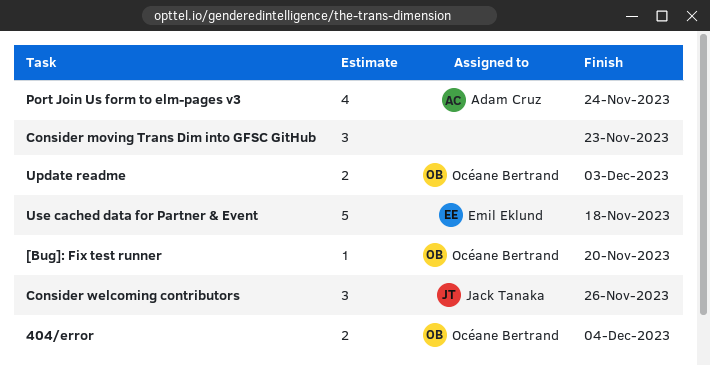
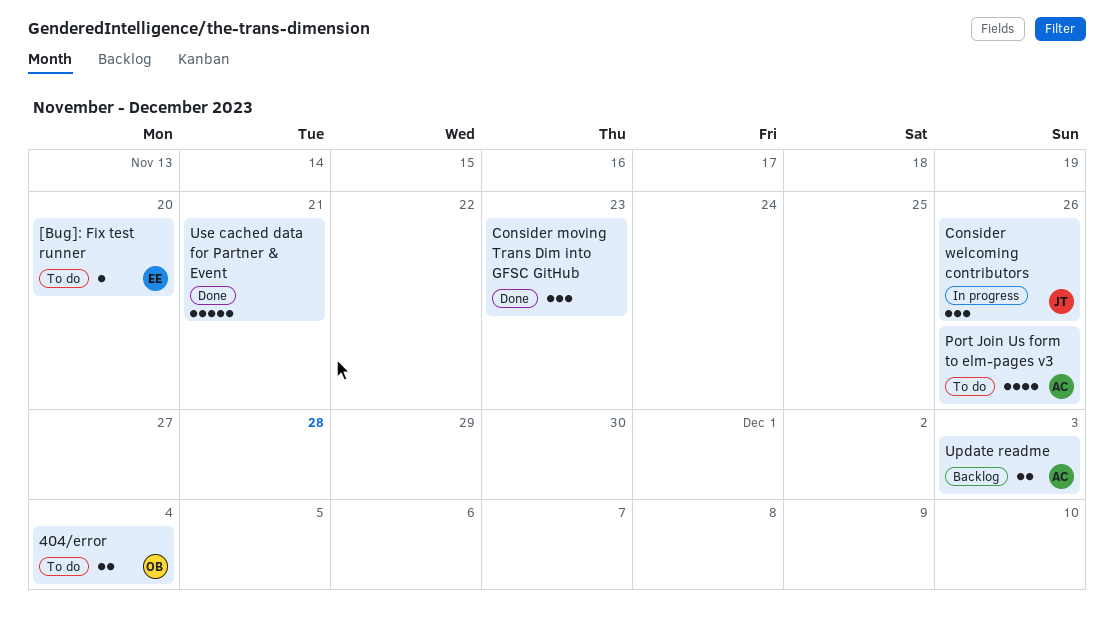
[Bug]: Fix test runner, owner: Océane Bertrand -> Emil Eklund
Port Join Us form to elm-pages v3, due: Nov 24 -> Nov 26
Update readme, owner: Océane Bertrand -> Adam Cruz
Use cached data for Partner & Event, owner: Emil Eklund -> none
Use cached data for Partner & Event, due: Nov 18 -> Nov 21

